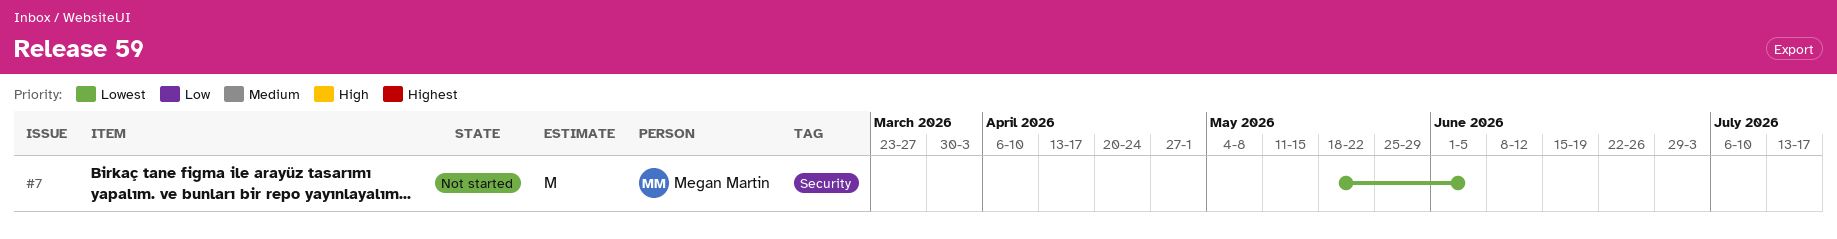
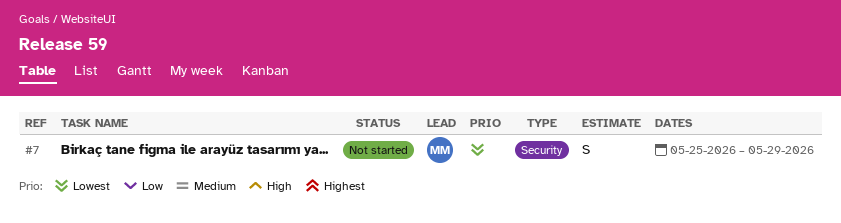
#7, estimate: M -> S
#7, start: May 18 -> May 25
#7, due: Jun 5 -> May 29

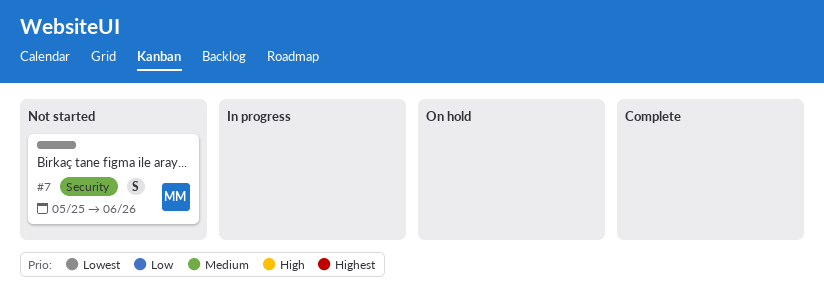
#7, due: May 29 -> Jun 26

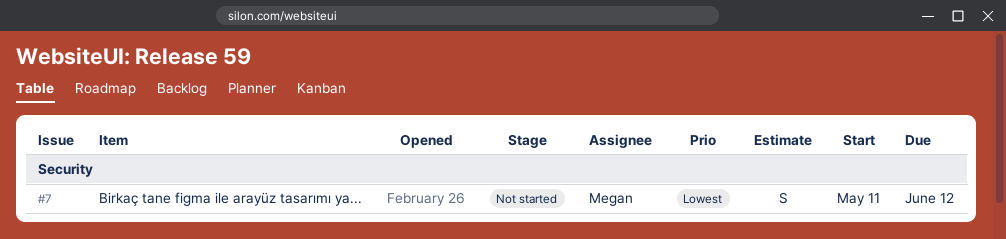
#7, start: May 25 -> May 11
#7, due: Jun 26 -> Jun 12

